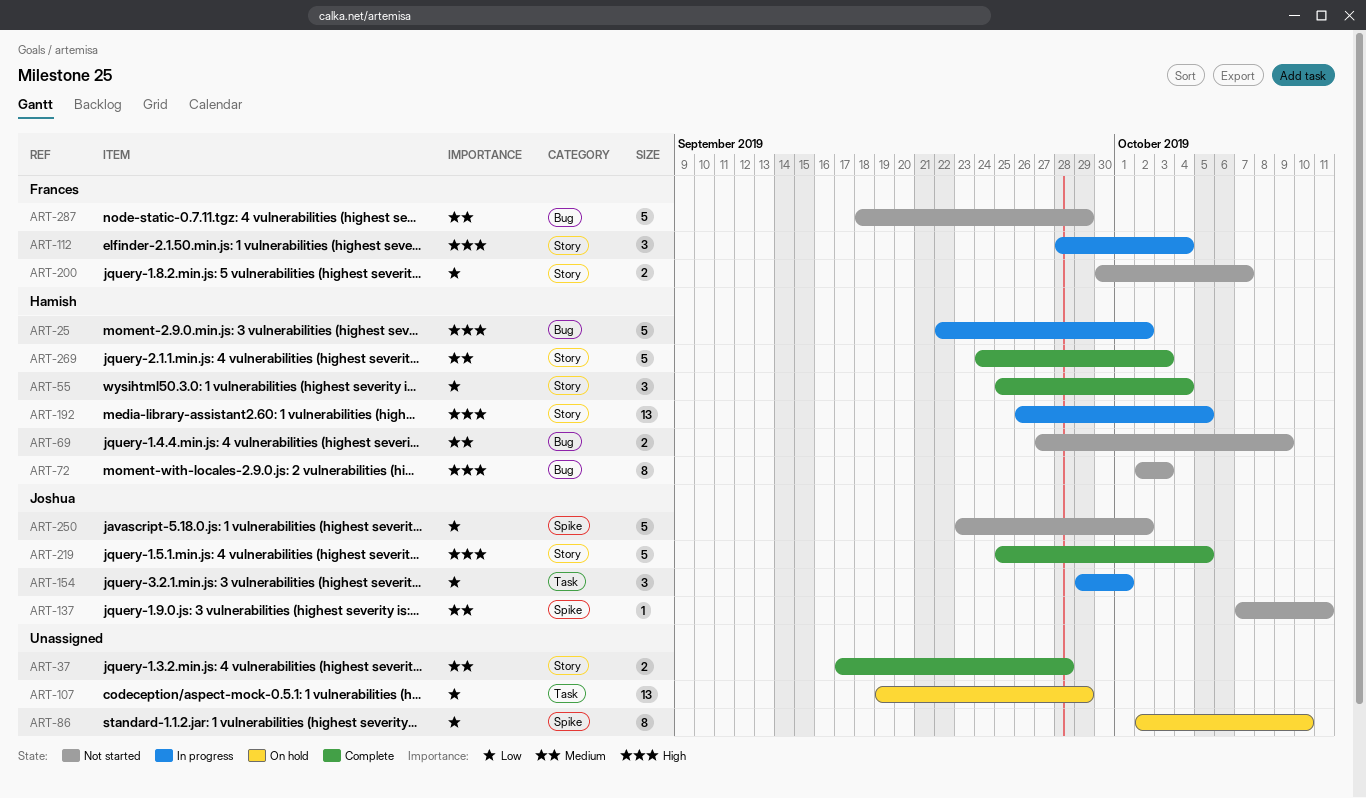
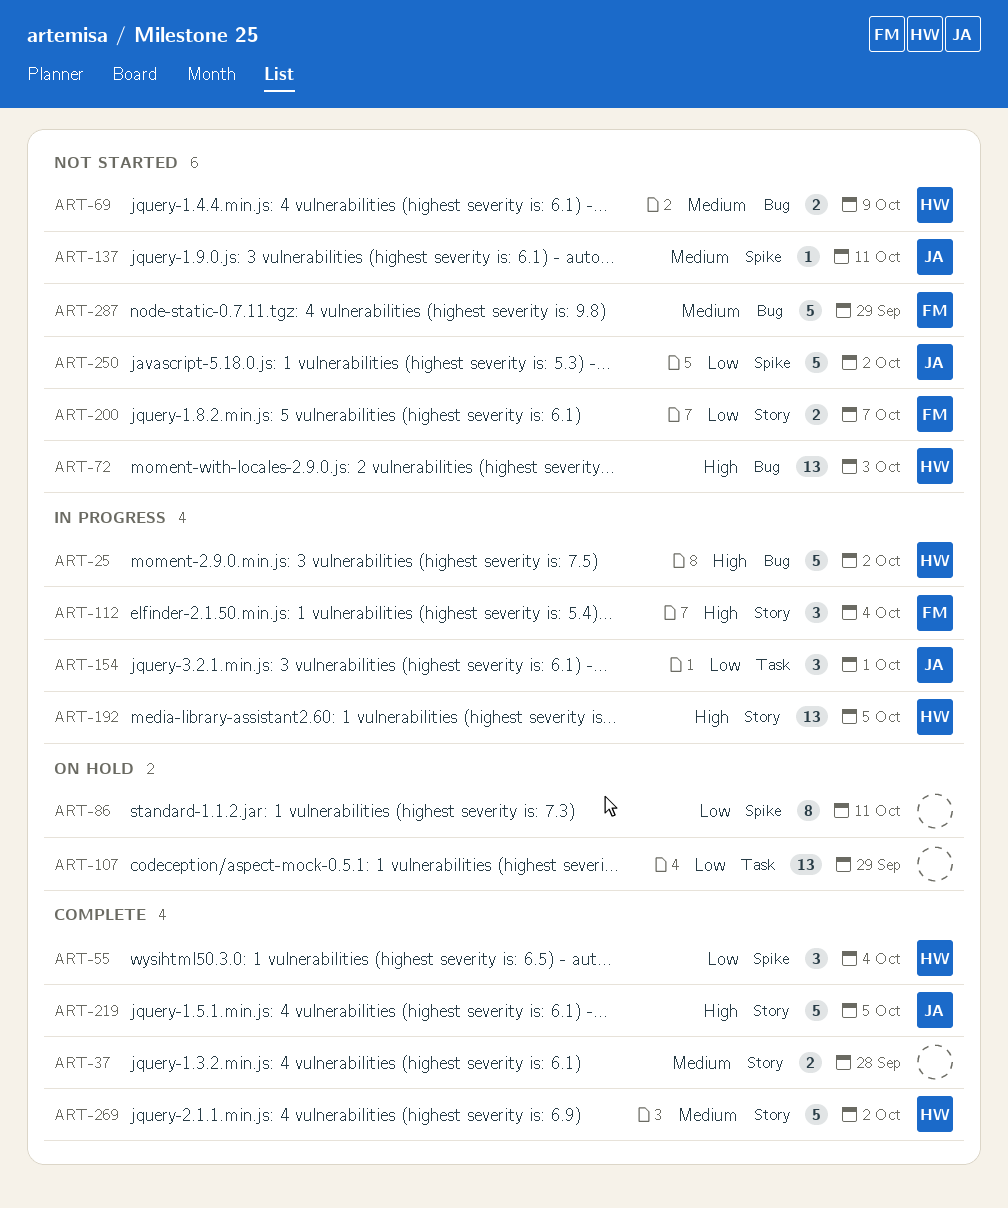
ART-55, label: Story -> Spike
ART-72, estimate: 8 -> 13
ART-86, due: Oct 10 -> Oct 11
ART-269, due: Oct 3 -> Oct 2

